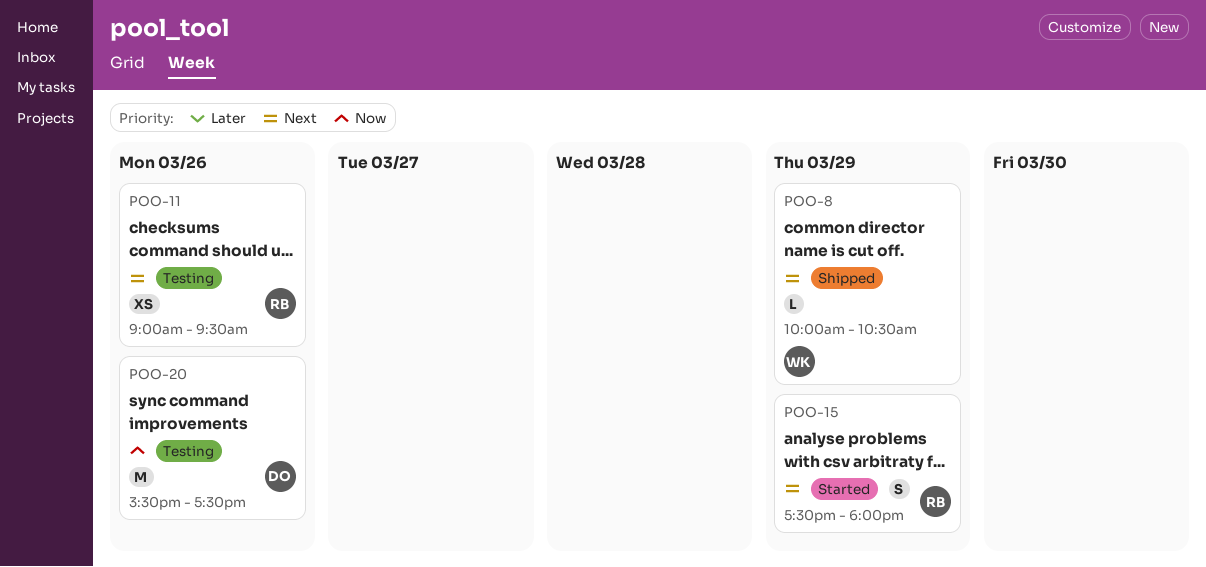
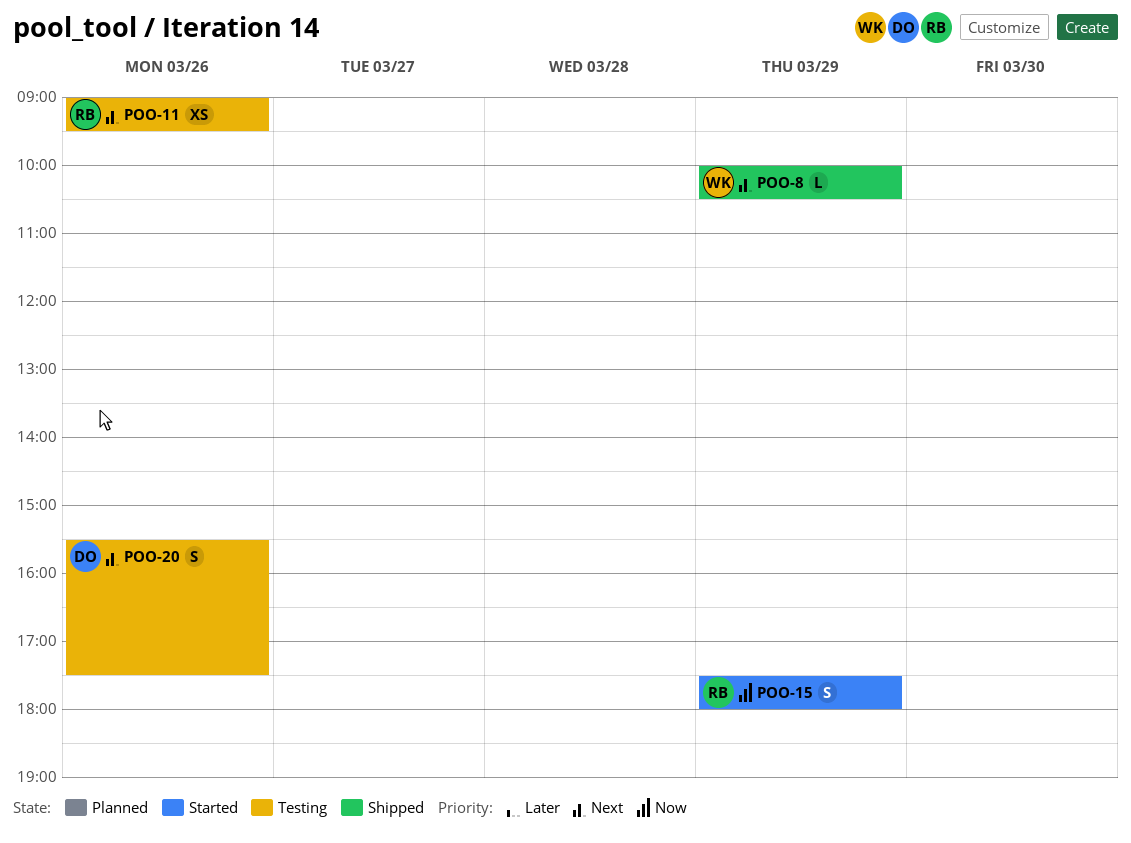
POO-15, priority: Next -> Now
POO-20, priority: Now -> Next
POO-20, estimate: M -> S

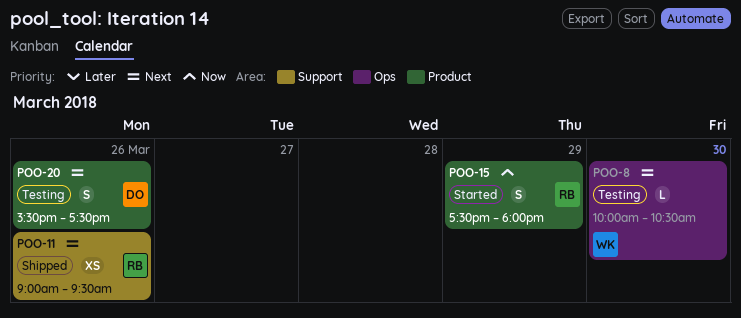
POO-8, status: Shipped -> Testing
POO-8, day: Mar 29 -> Mar 30
POO-11, status: Testing -> Shipped

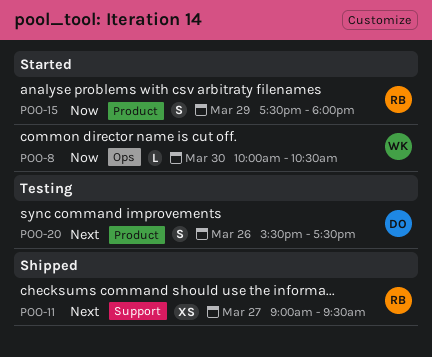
POO-8, status: Testing -> Started
POO-8, priority: Next -> Now
POO-11, day: Mar 26 -> Mar 27

